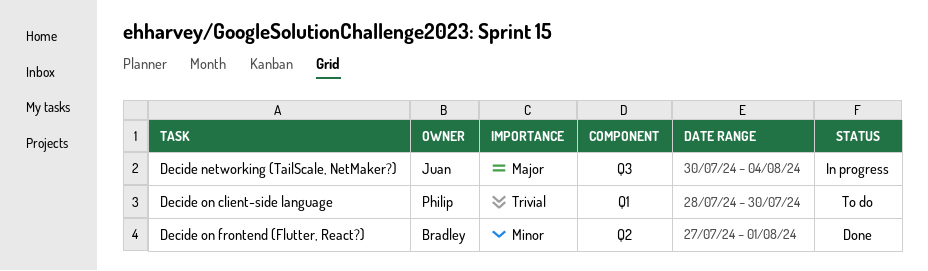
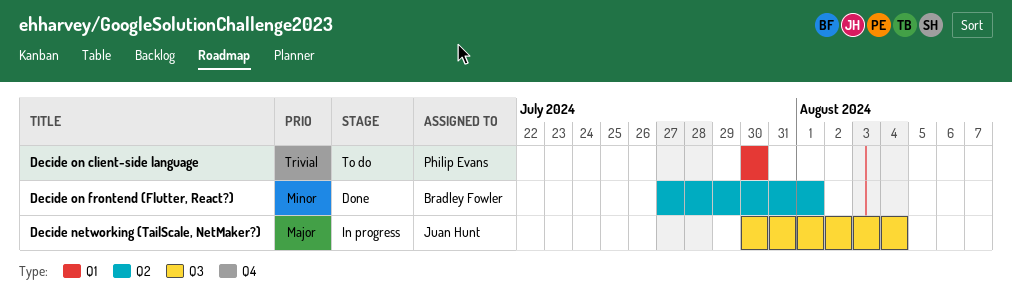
Decide on client-side language, start: Jul 28 -> Jul 30

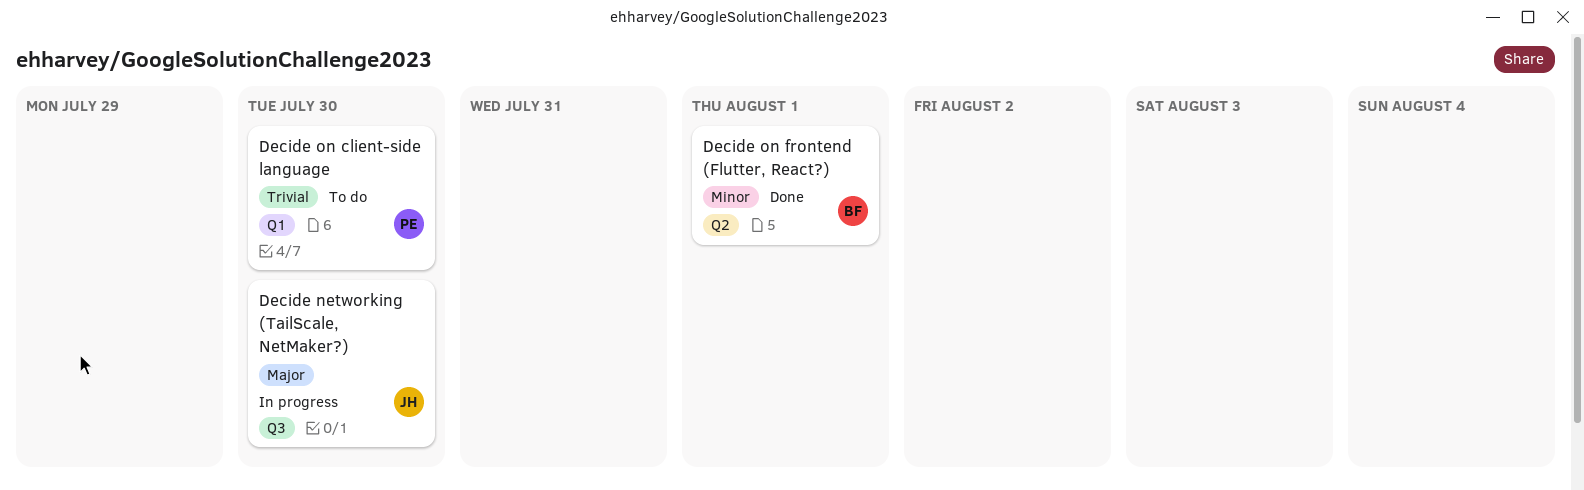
Decide networking (TailScale, NetMaker?), due: Aug 4 -> Jul 30

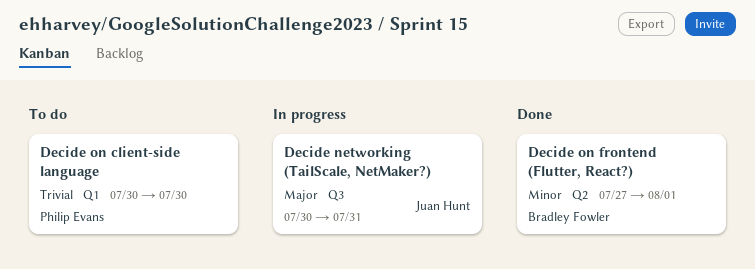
Decide networking (TailScale, NetMaker?), due: Jul 30 -> Jul 31

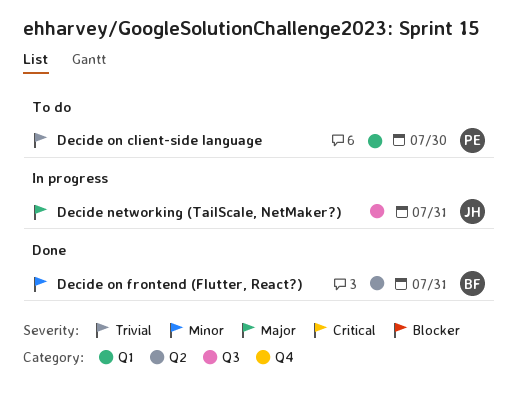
Decide on frontend (Flutter, React?), due: Aug 1 -> Jul 31

